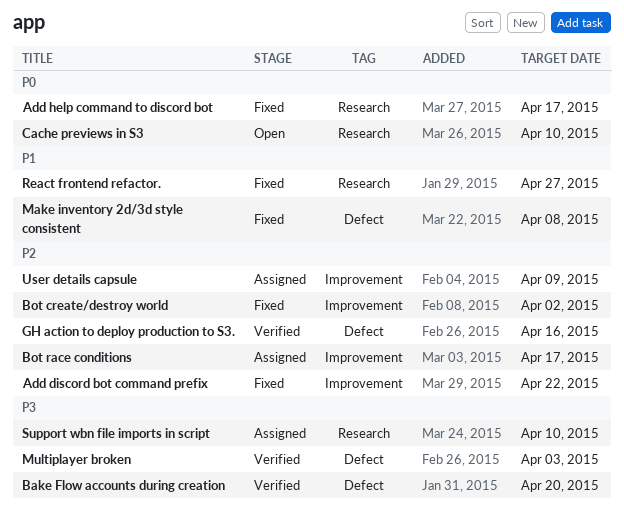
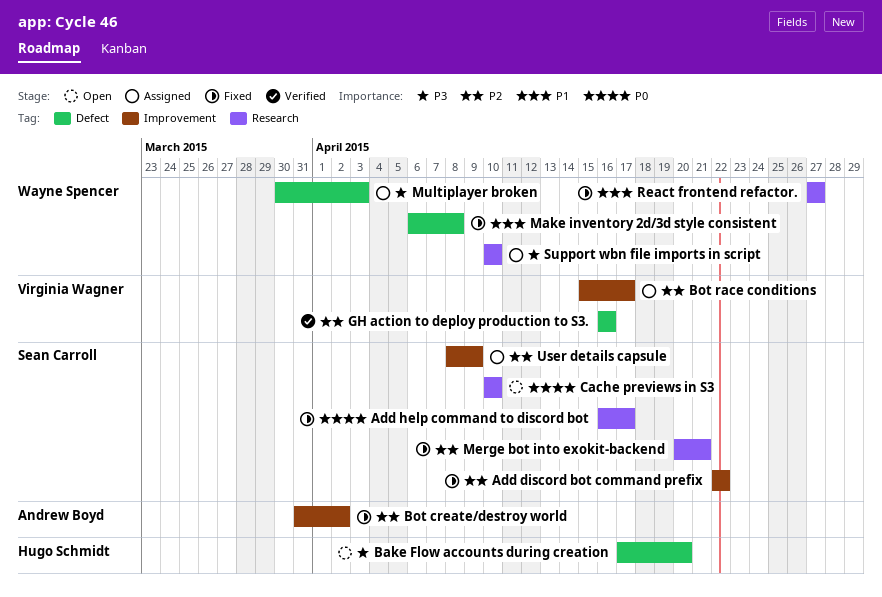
Bake Flow accounts during creation, status: Verified -> Open
Merge bot into exokit-backend: none -> present
Multiplayer broken, status: Verified -> Assigned

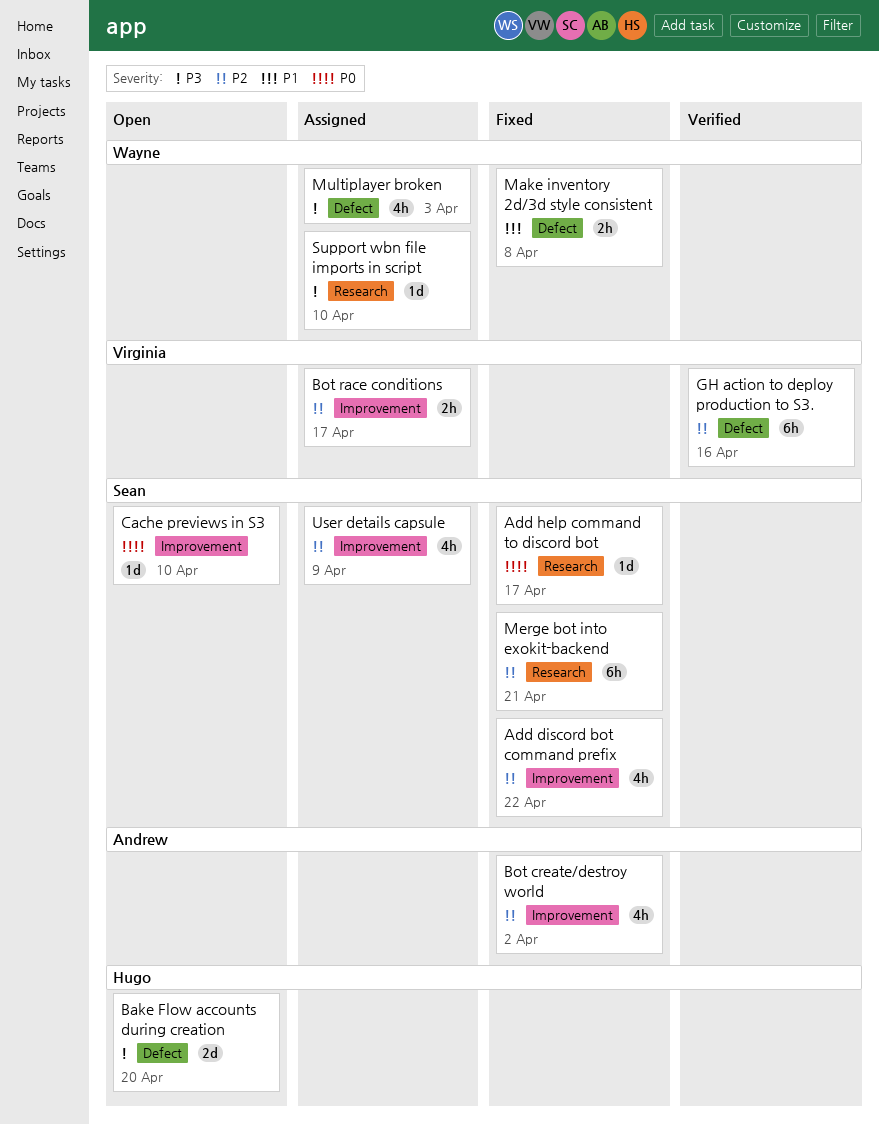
Cache previews in S3, label: Research -> Improvement
React frontend refactor.: present -> none

